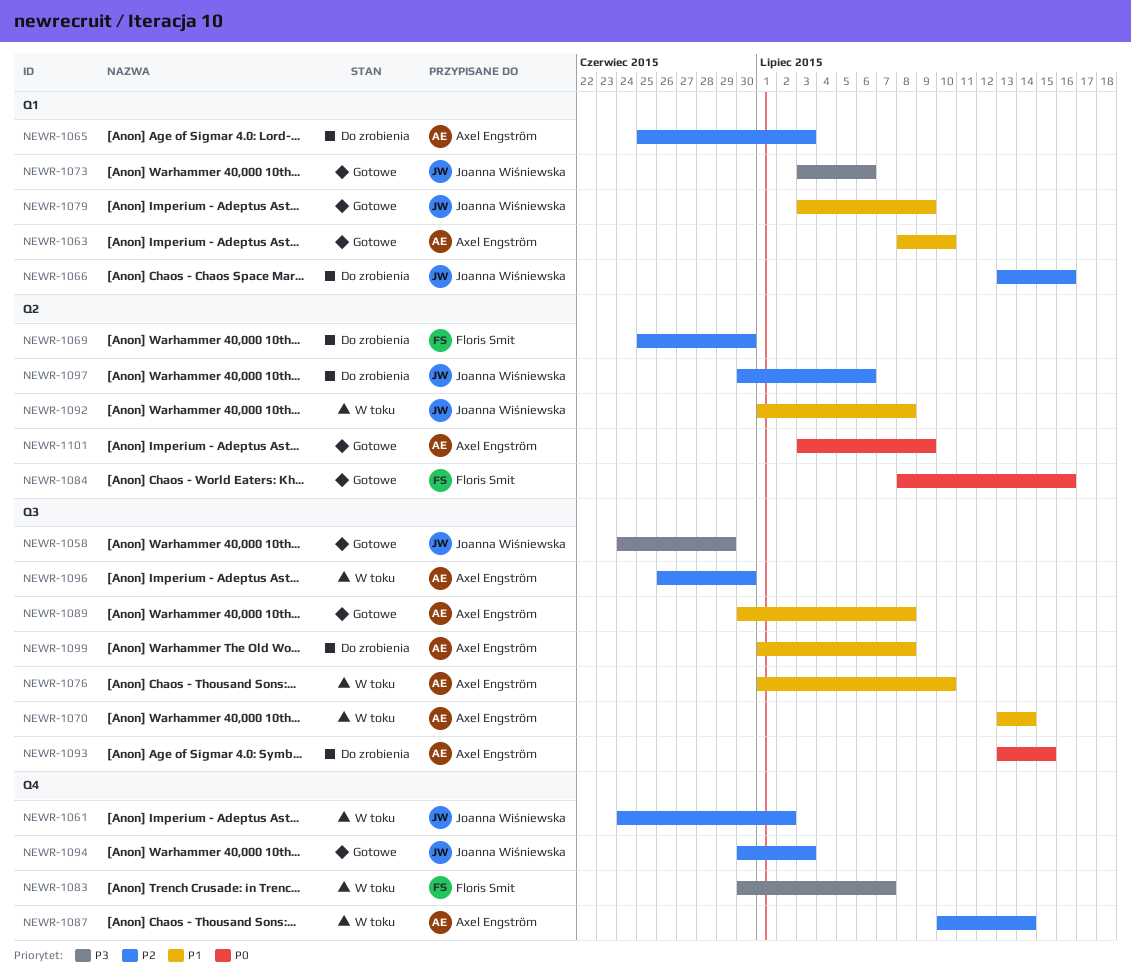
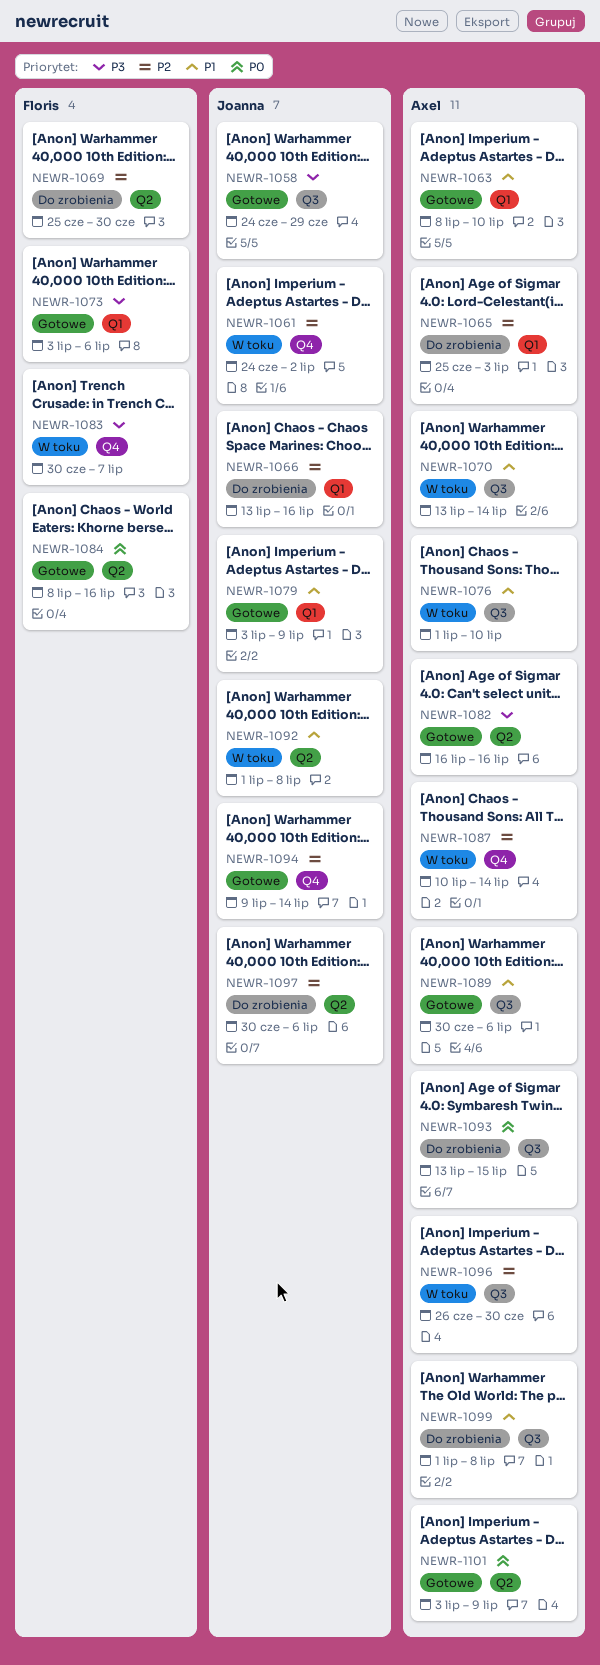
NEWR-1073, owner: Joanna Wiśniewska -> Floris Smit
NEWR-1082: none -> present
NEWR-1089, due: Jul 8 -> Jul 6
NEWR-1094, start: Jun 30 -> Jul 9
NEWR-1094, due: Jul 3 -> Jul 14

